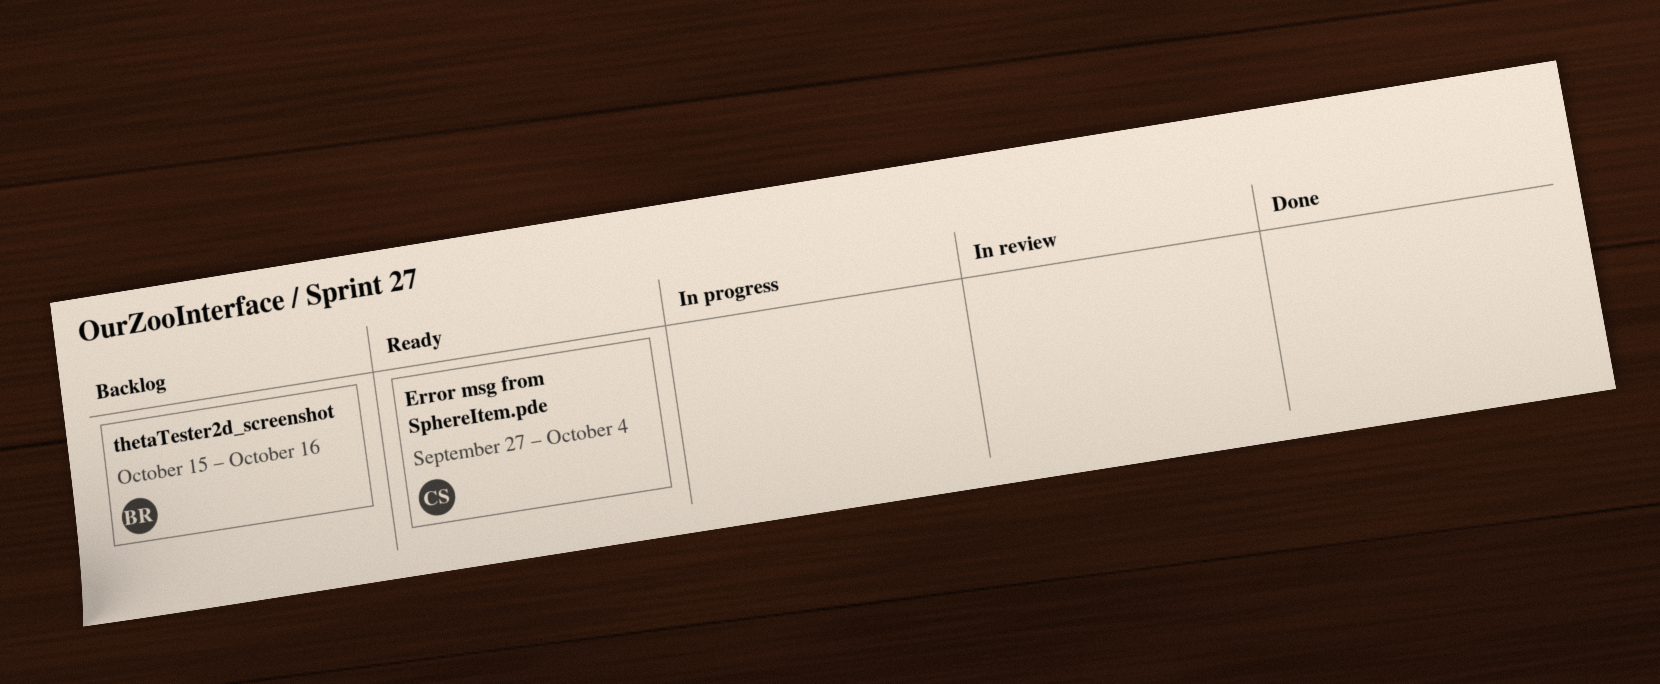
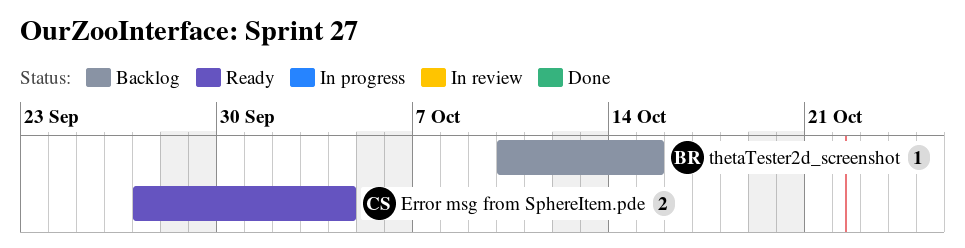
thetaTester2d_screenshot, start: Oct 15 -> Oct 10
thetaTester2d_screenshot, due: Oct 16 -> Oct 15

